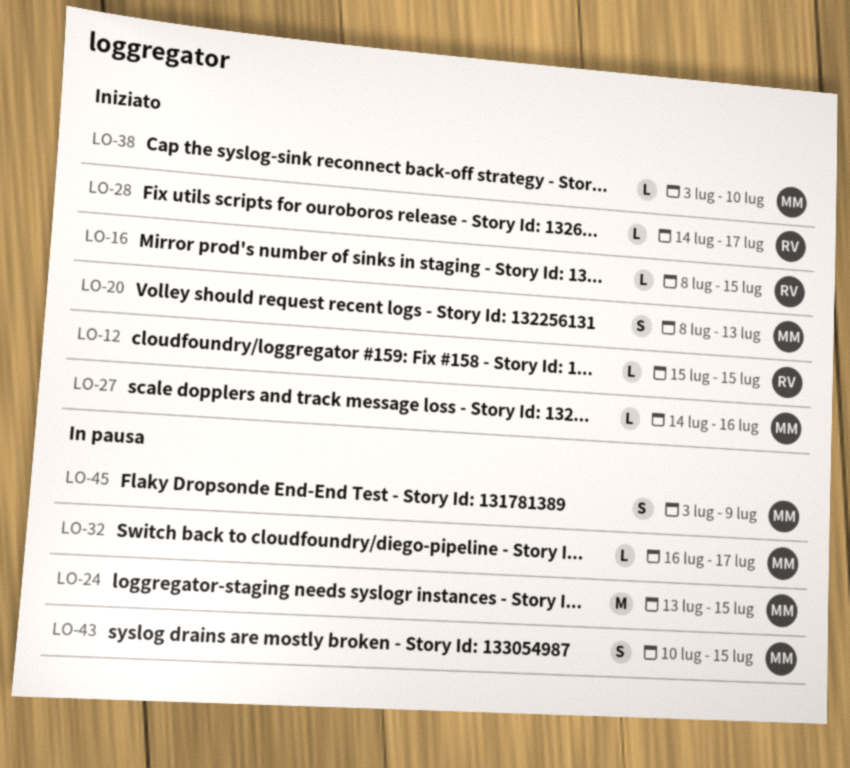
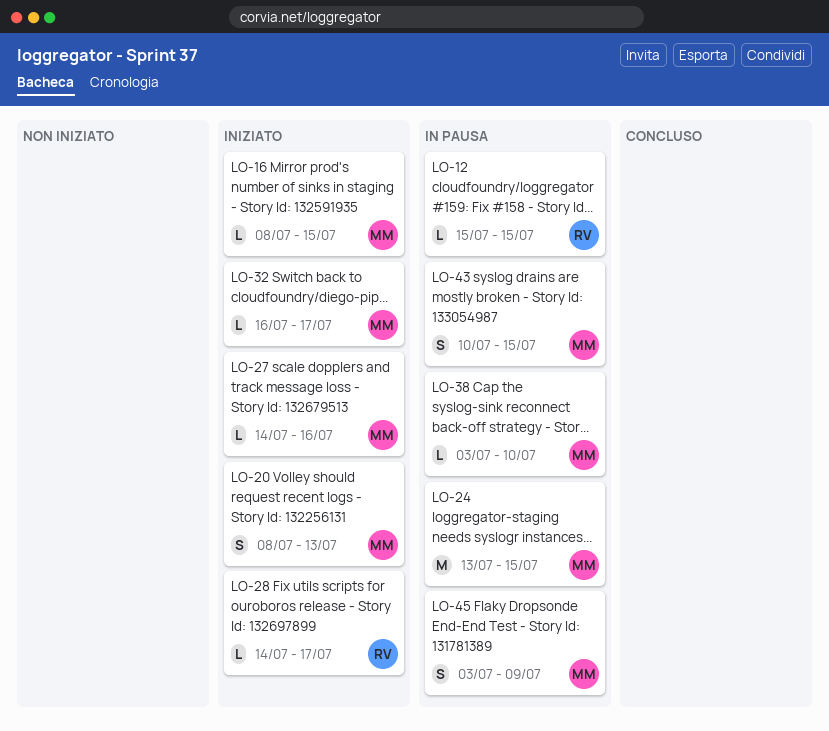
LO-12, status: Iniziato -> In pausa
LO-16, owner: RV -> MM
LO-32, status: In pausa -> Iniziato
LO-38, status: Iniziato -> In pausa

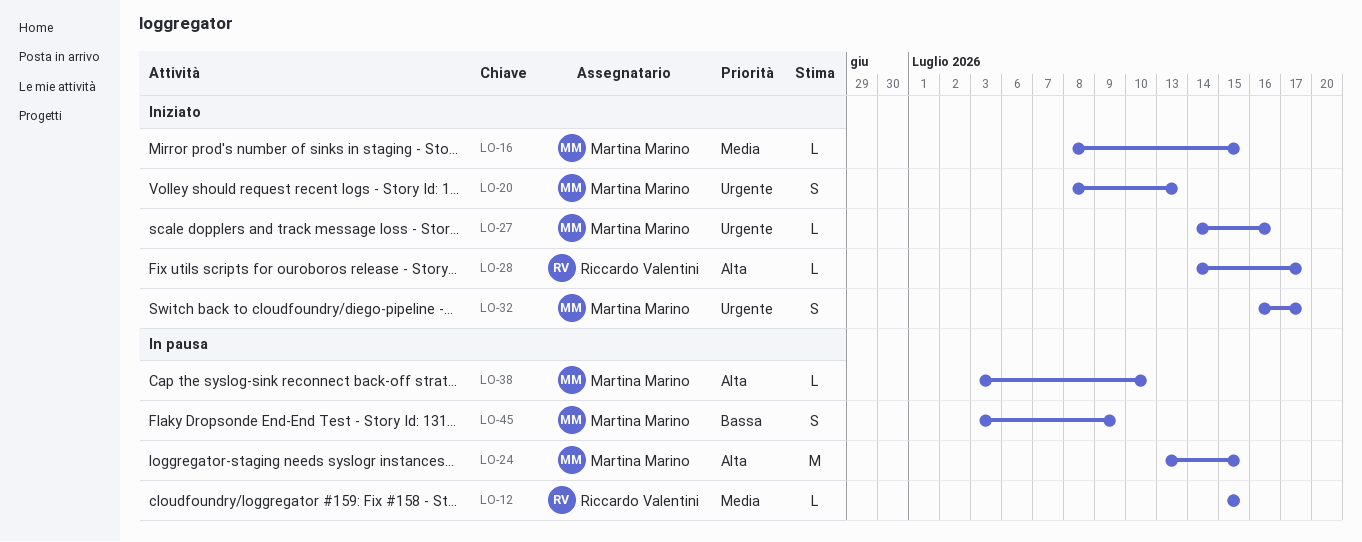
LO-32, estimate: L -> S
LO-43: present -> none

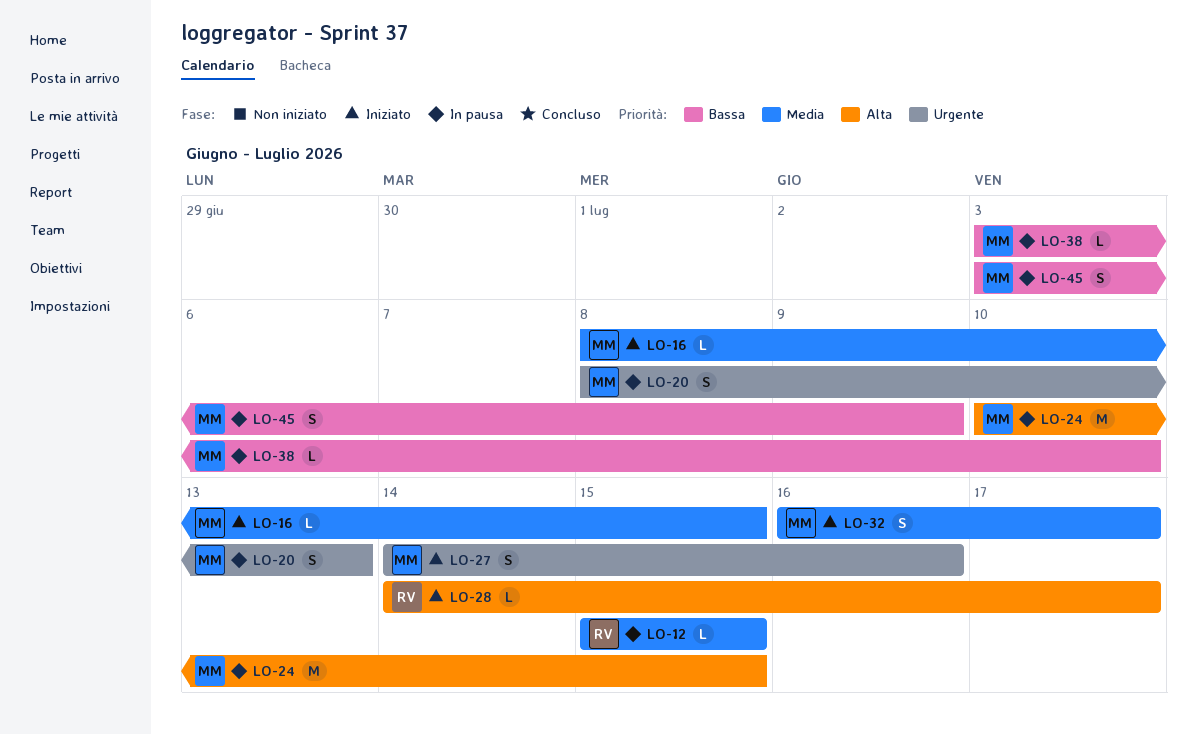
LO-20, status: Iniziato -> In pausa
LO-24, start: Jul 13 -> Jul 10
LO-27, estimate: L -> S
LO-32, priority: Urgente -> Media
LO-38, priority: Alta -> Bassa

